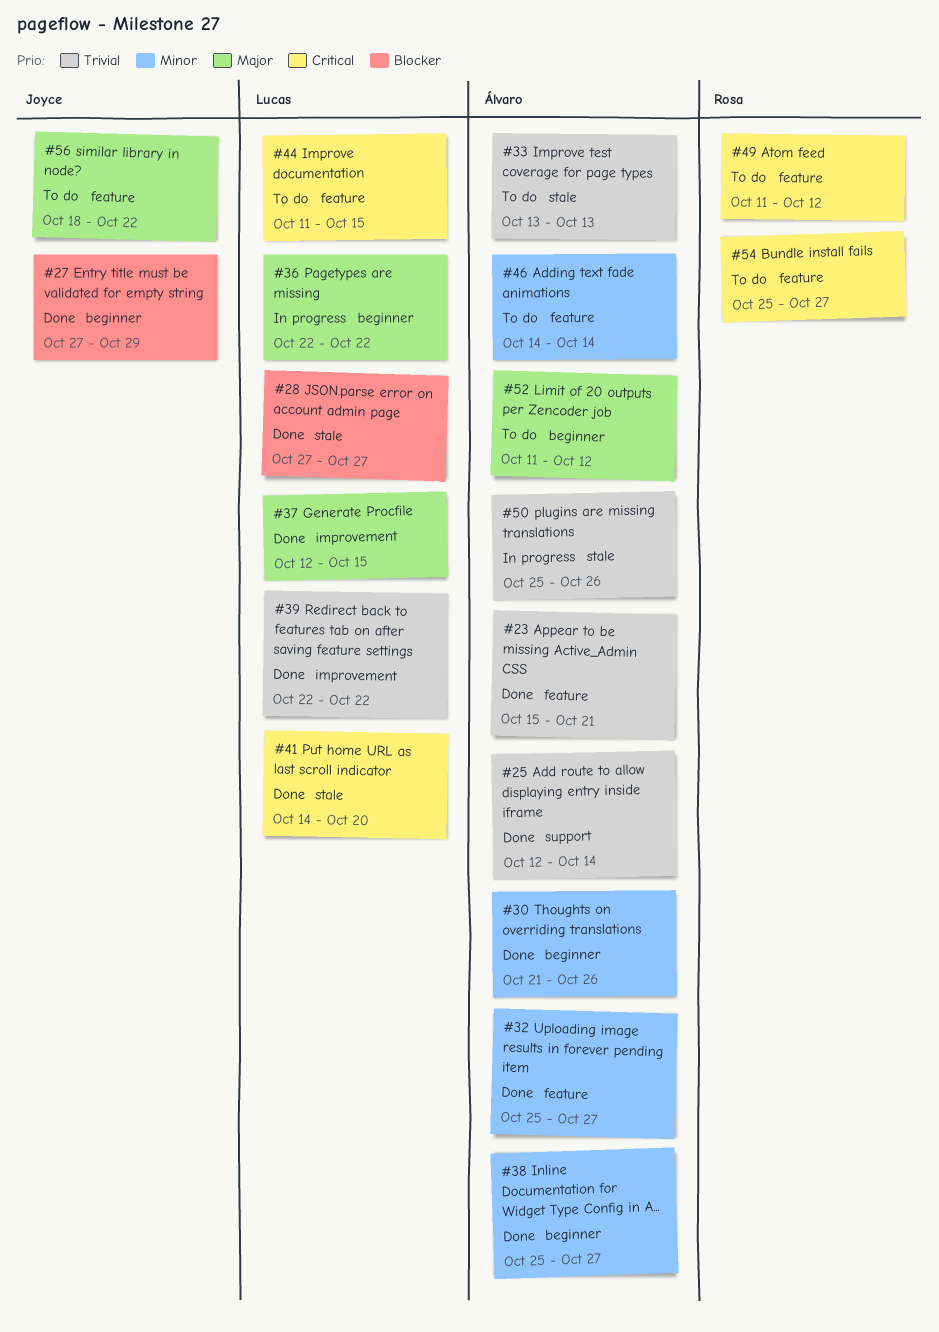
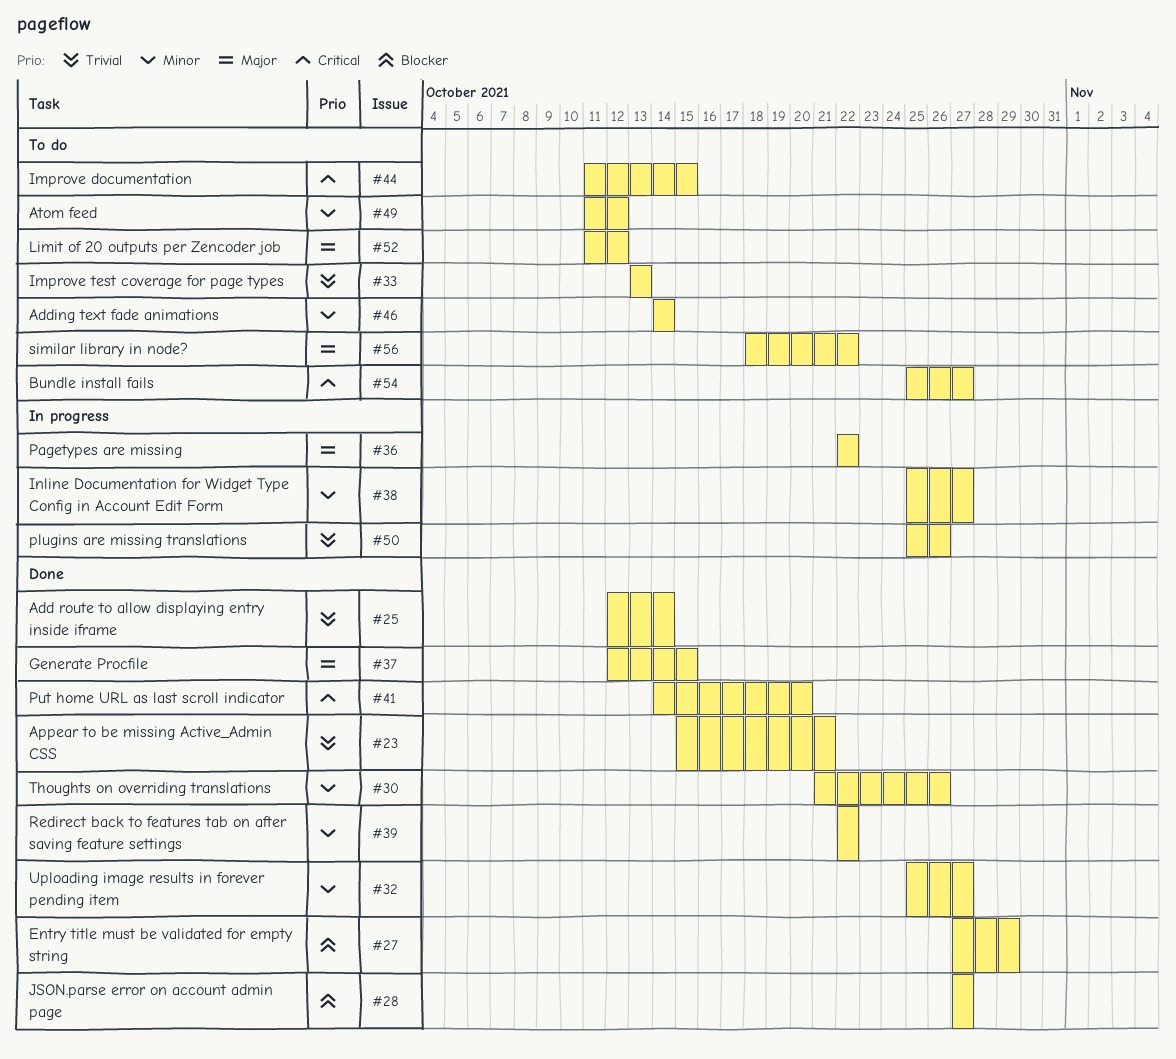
#38, status: Done -> In progress
#39, priority: Trivial -> Minor
#49, priority: Critical -> Minor

